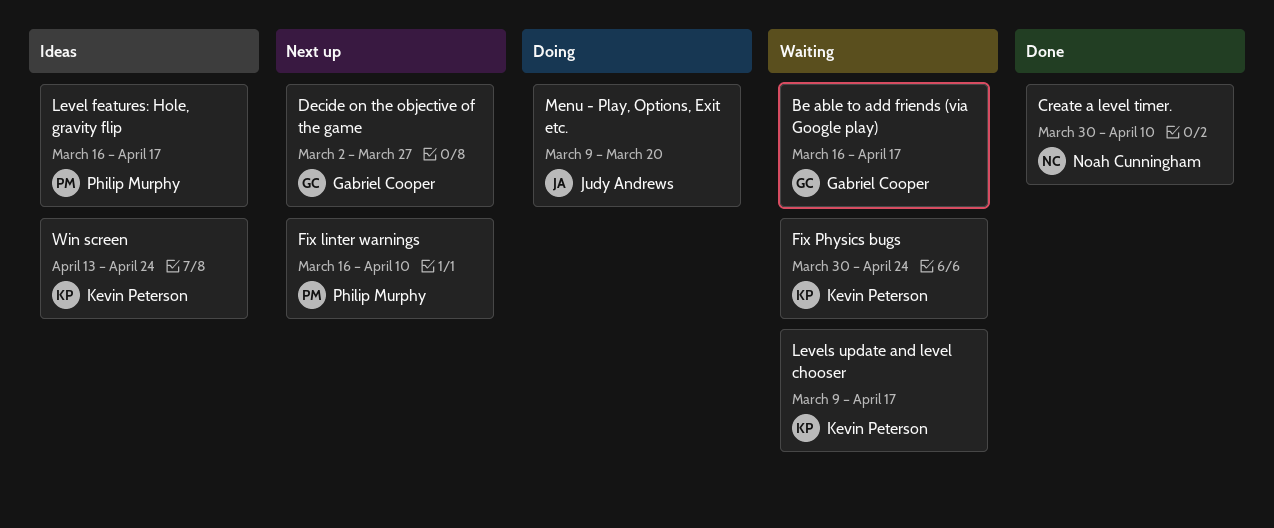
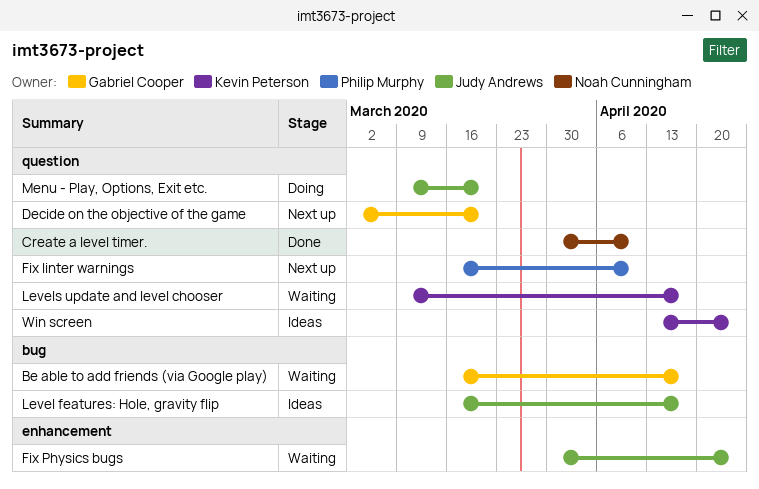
Decide on the objective of the game, due: Mar 27 -> Mar 20
Fix Physics bugs, owner: Kevin Peterson -> Judy Andrews
Level features: Hole, gravity flip, owner: Philip Murphy -> Judy Andrews

